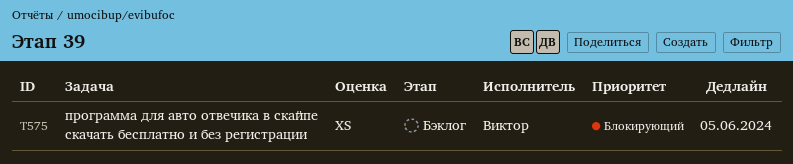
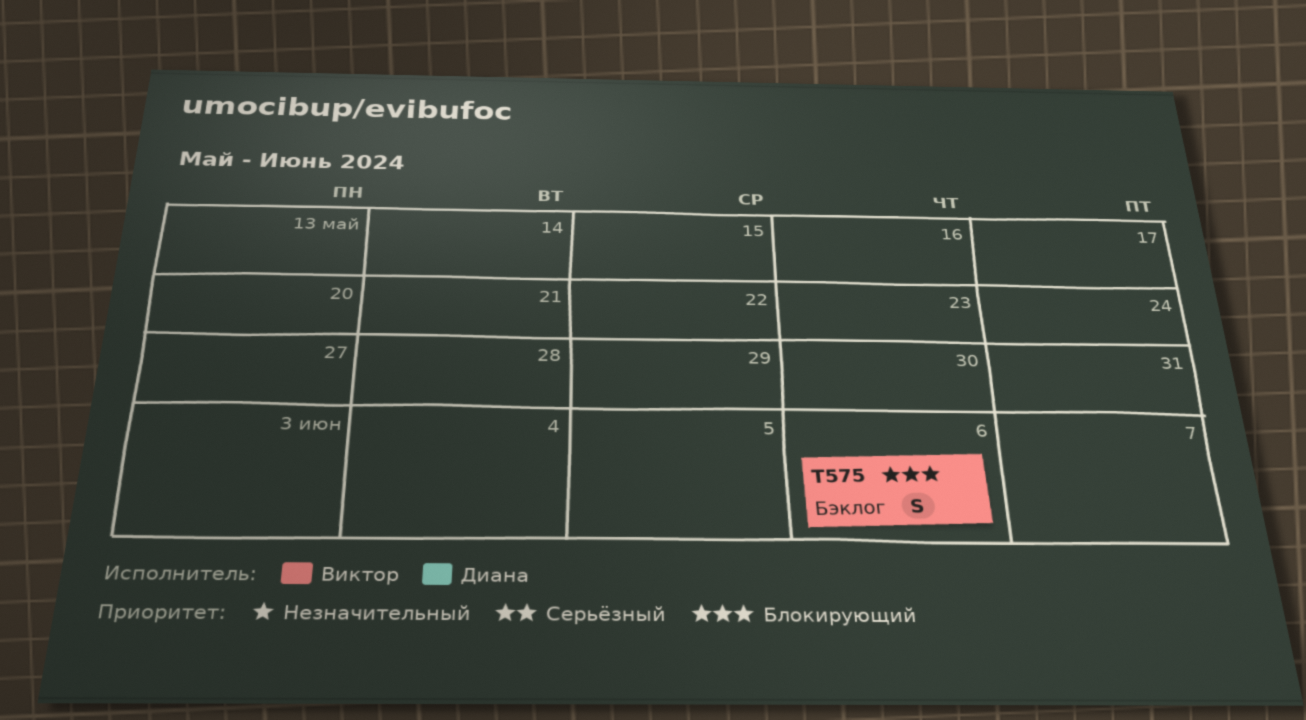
T575, estimate: XS -> S
T575, due: Jun 5 -> Jun 6

